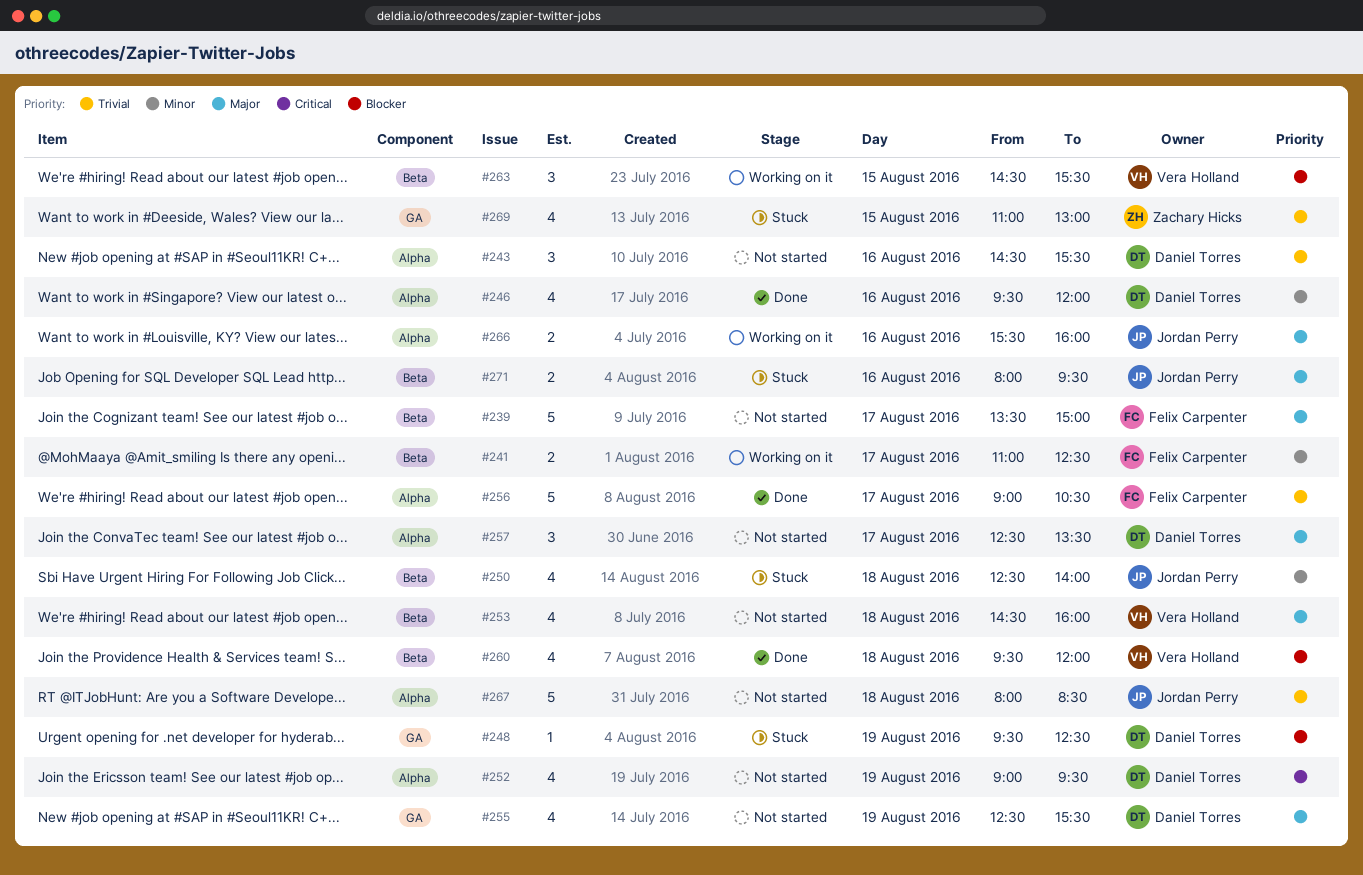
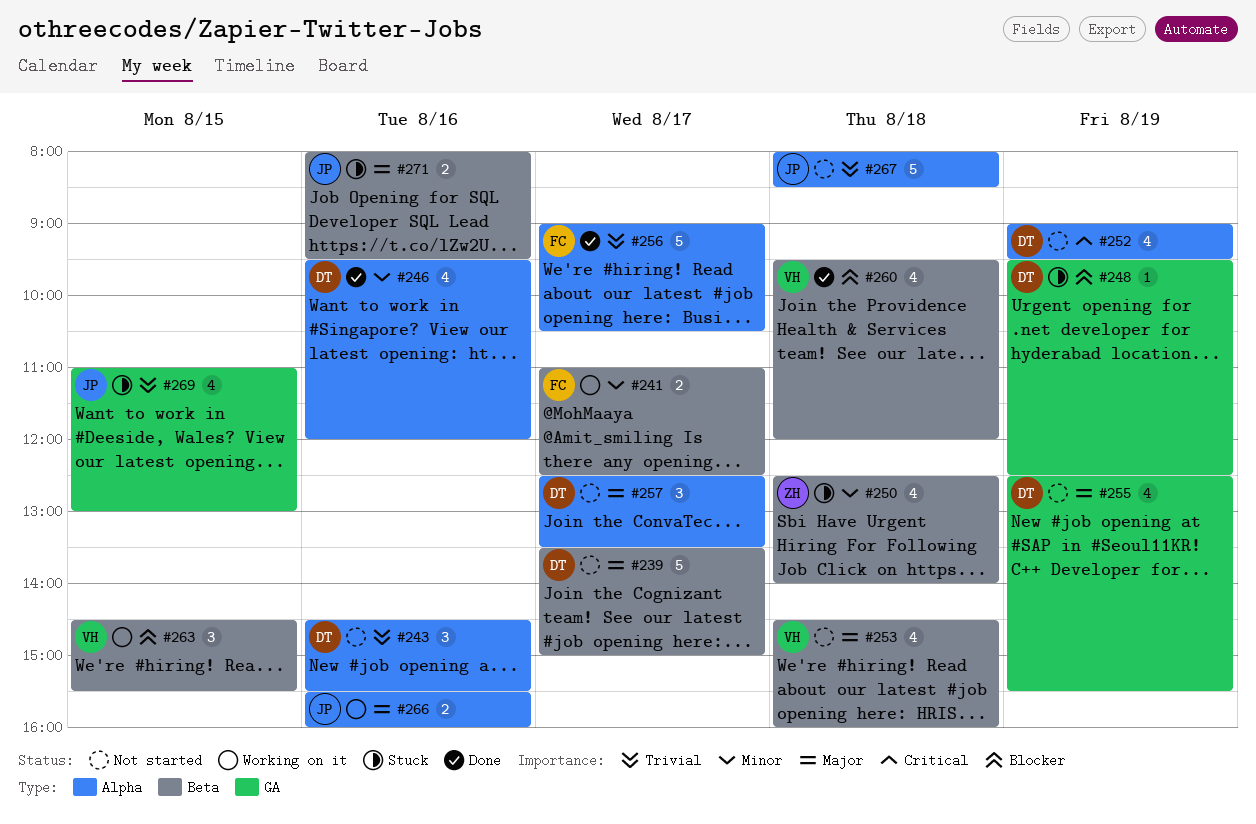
#239, owner: Felix Carpenter -> Daniel Torres
#250, owner: Jordan Perry -> Zachary Hicks
#269, owner: Zachary Hicks -> Jordan Perry

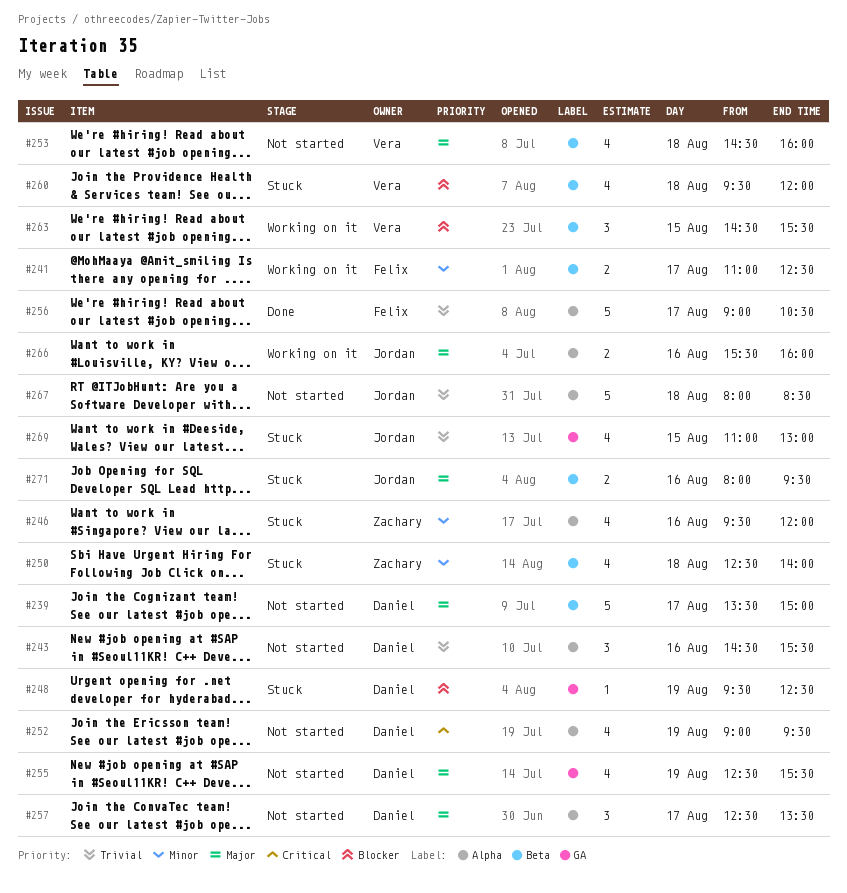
#246, status: Done -> Stuck
#246, owner: Daniel -> Zachary
#260, status: Done -> Stuck

